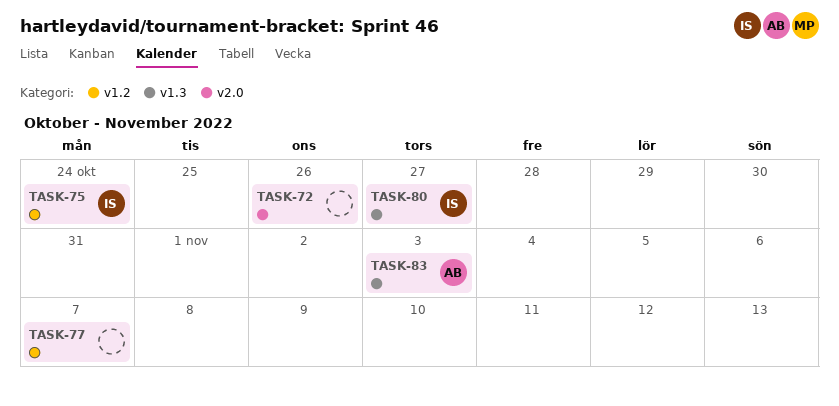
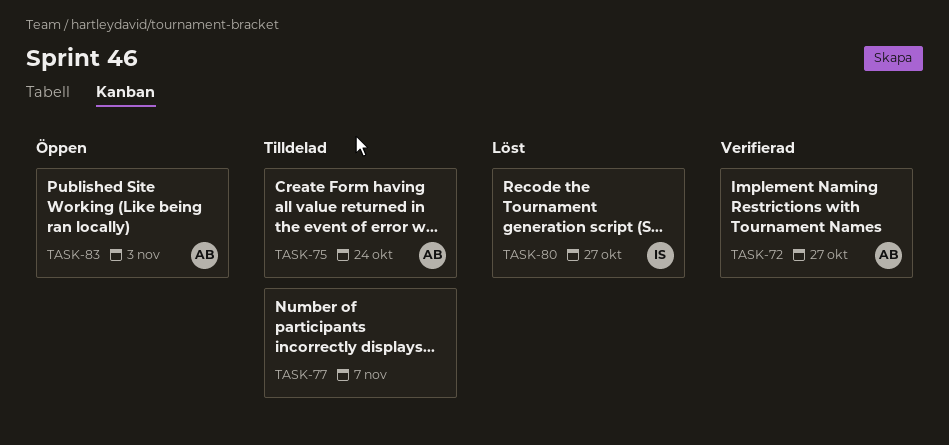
TASK-72, owner: none -> AB
TASK-72, due: Oct 26 -> Oct 27
TASK-75, owner: IS -> AB

